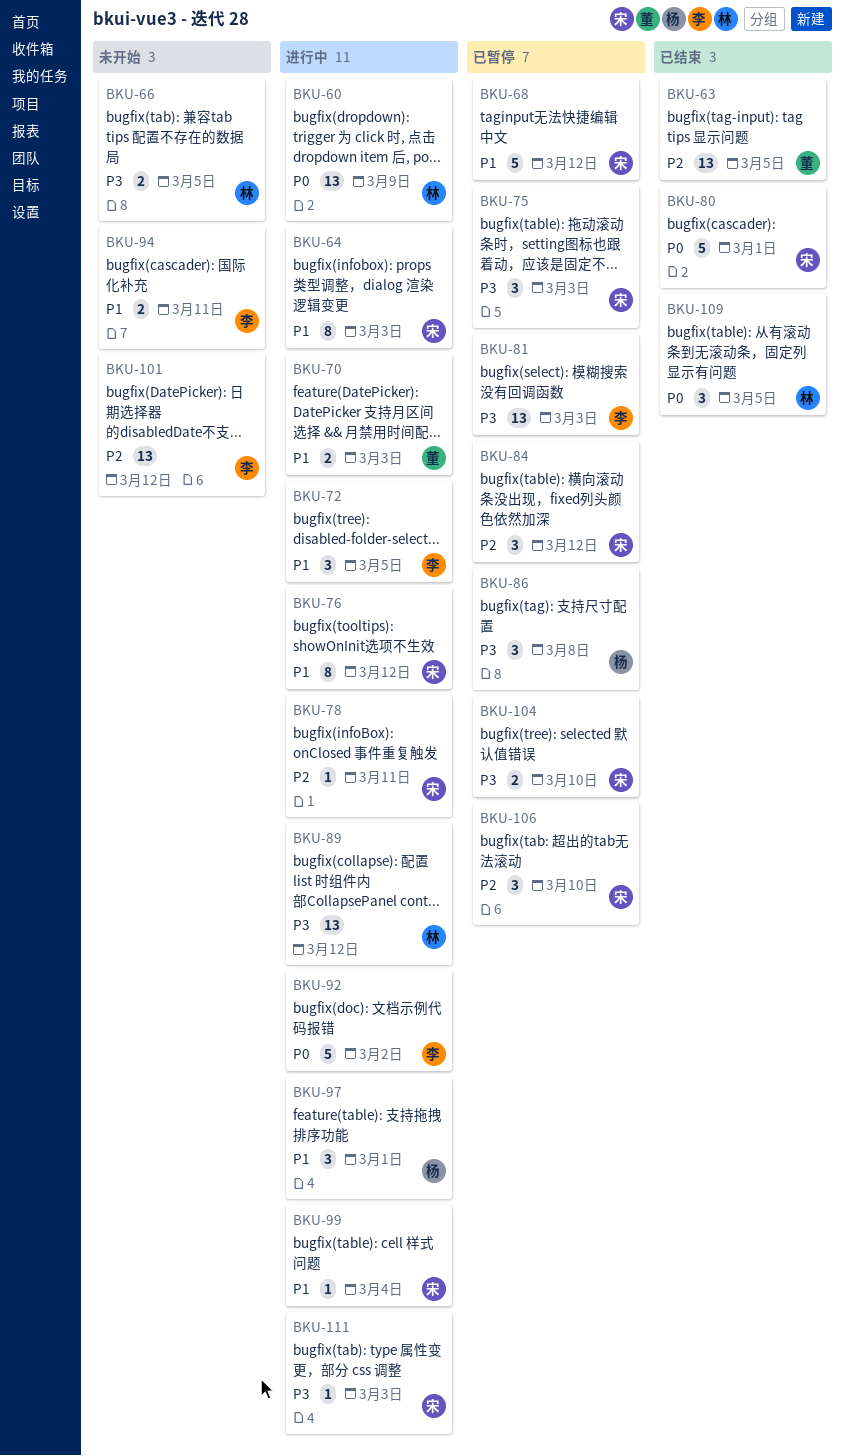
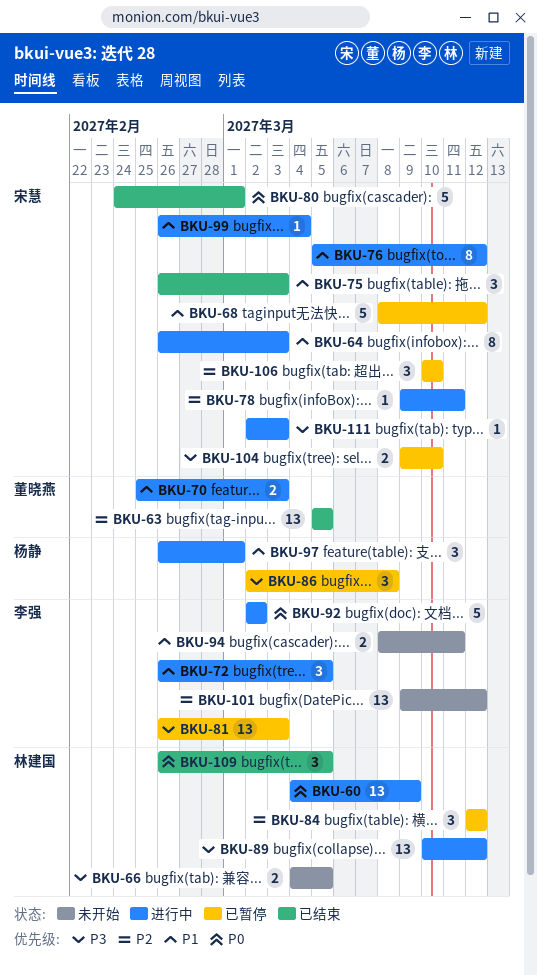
BKU-75, status: 已暂停 -> 已结束
BKU-75, priority: P3 -> P1
BKU-84, owner: 宋慧 -> 林建国

